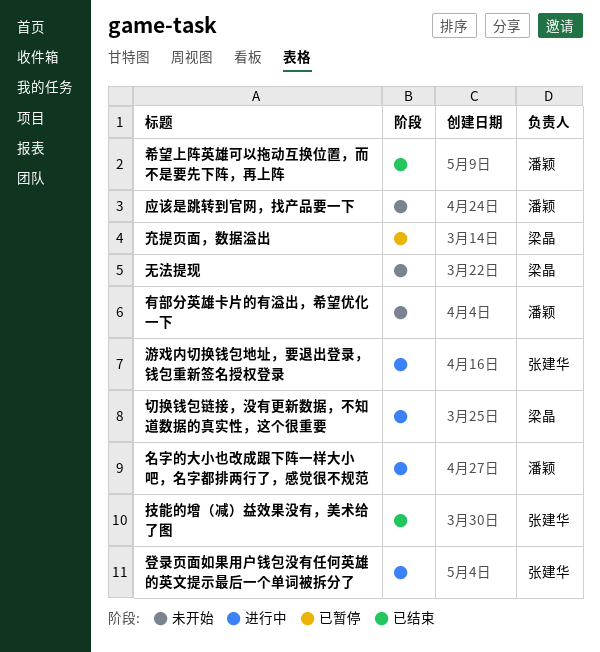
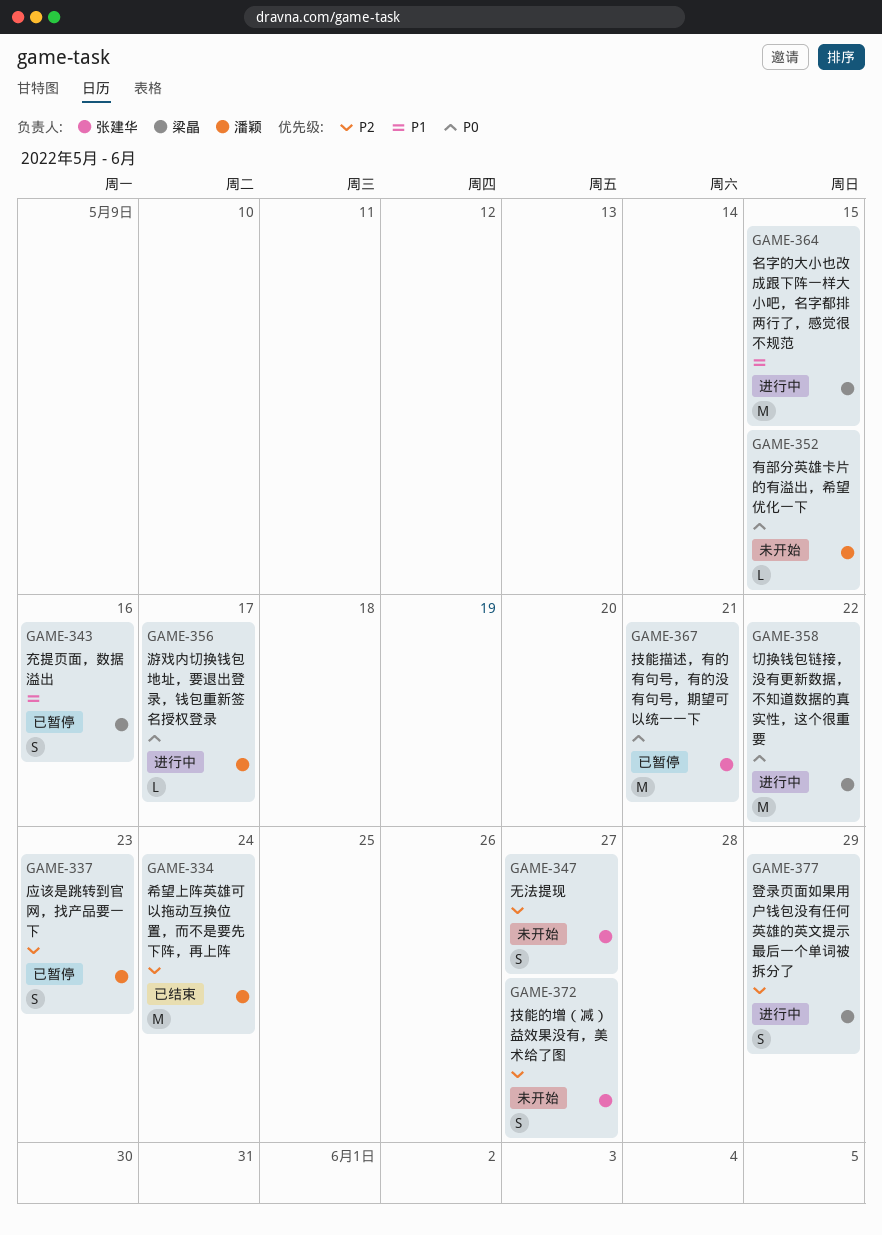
名字的大小也改成跟下阵一样大小吧，名字都排两行了，感觉很不规范, owner: 潘颖 -> 梁晶
应该是跳转到官网，找产品要一下, status: 未开始 -> 已暂停
技能描述，有的有句号，有的没有句号，期望可以统一一下: none -> present
技能的增（减）益效果没有，美术给了图, status: 已结束 -> 未开始
无法提现, owner: 梁晶 -> 张建华
游戏内切换钱包地址，要退出登录，钱包重新签名授权登录, owner: 张建华 -> 潘颖
登录页面如果用户钱包没有任何英雄的英文提示最后一个单词被拆分了, owner: 张建华 -> 梁晶

